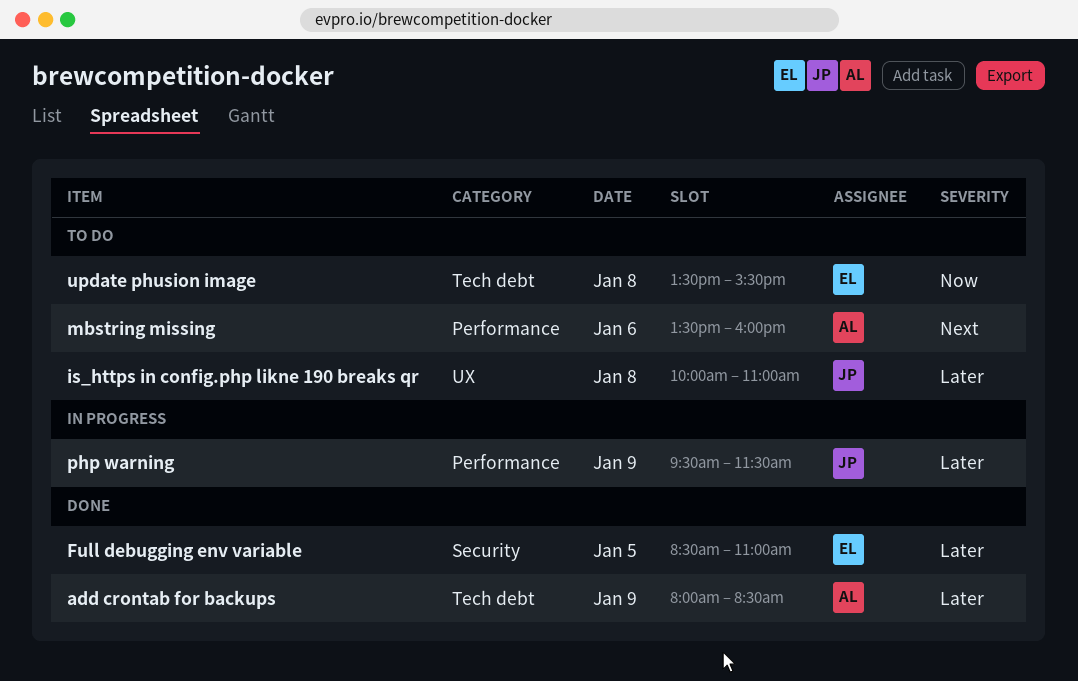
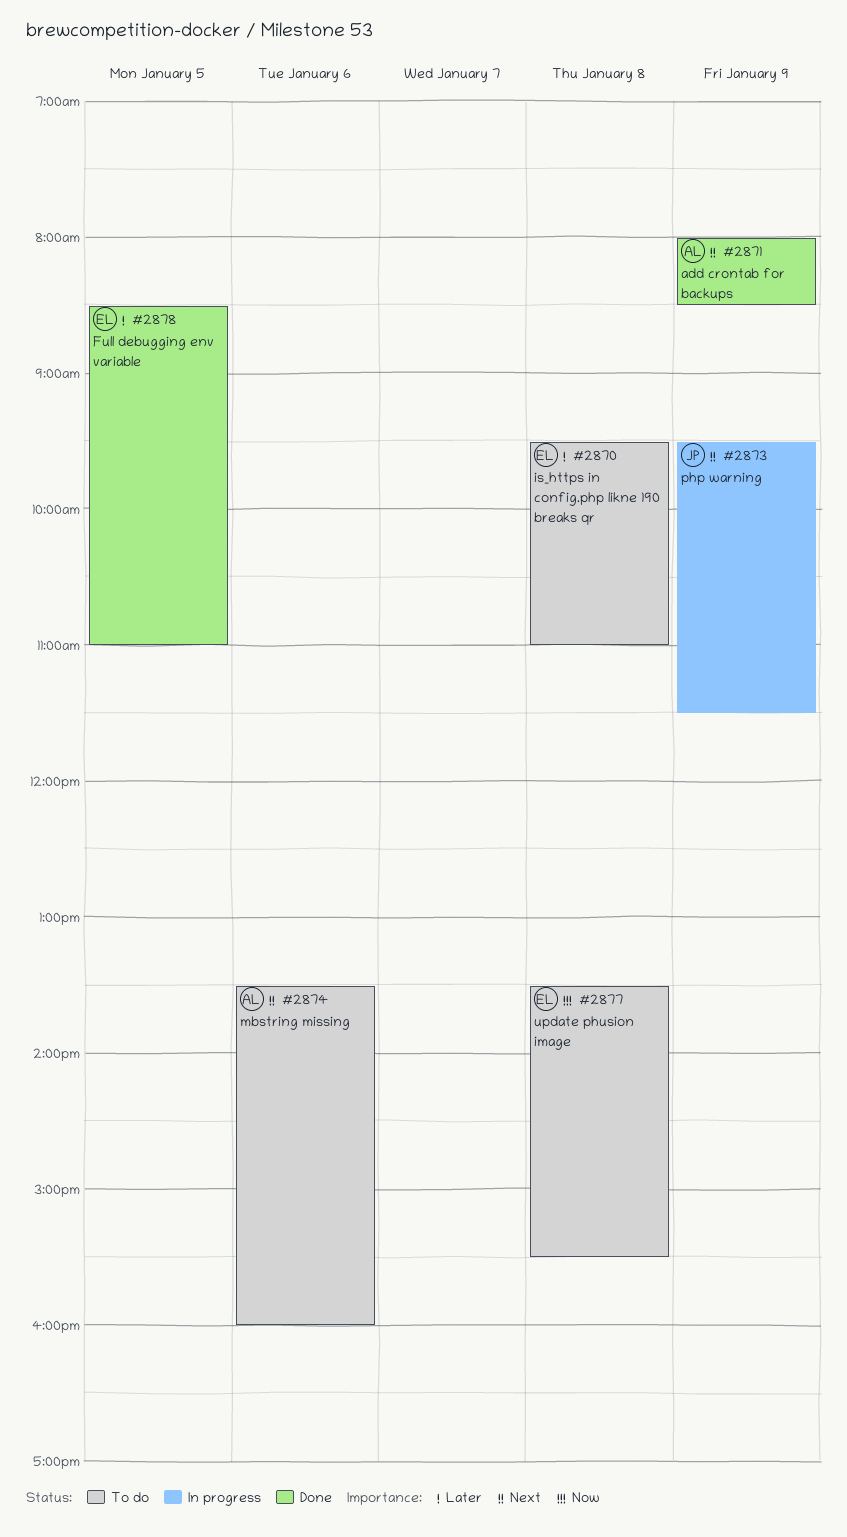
add crontab for backups, priority: Later -> Next
is_https in config.php likne 190 breaks qr, owner: JP -> EL
is_https in config.php likne 190 breaks qr, begins: 10:00 -> 09:30
php warning, priority: Later -> Next

